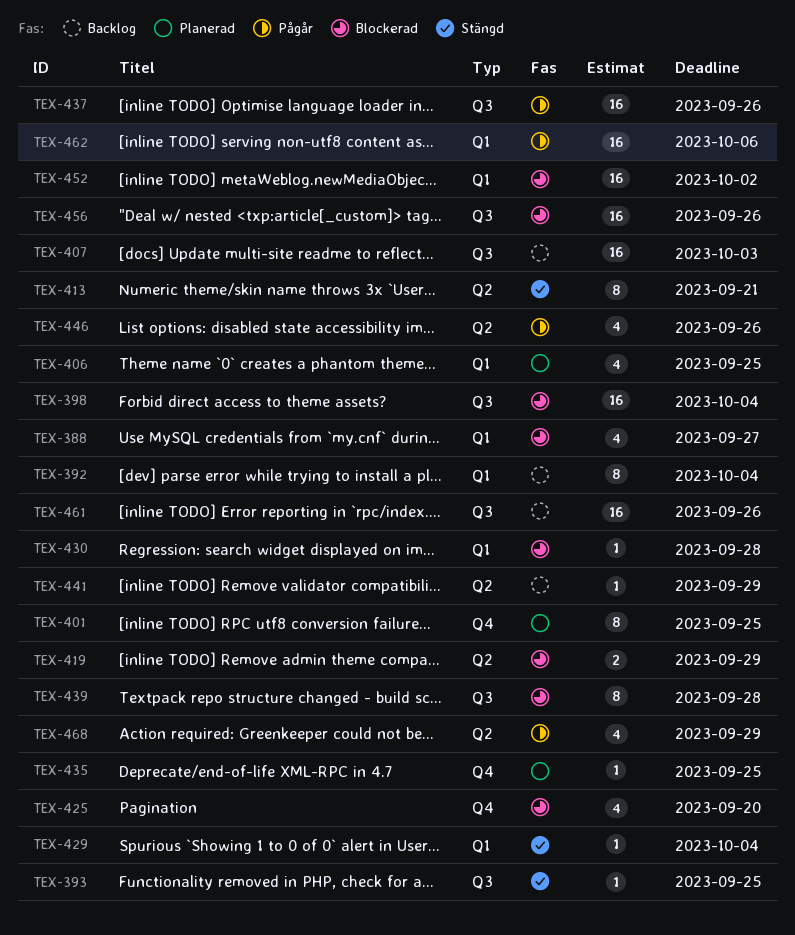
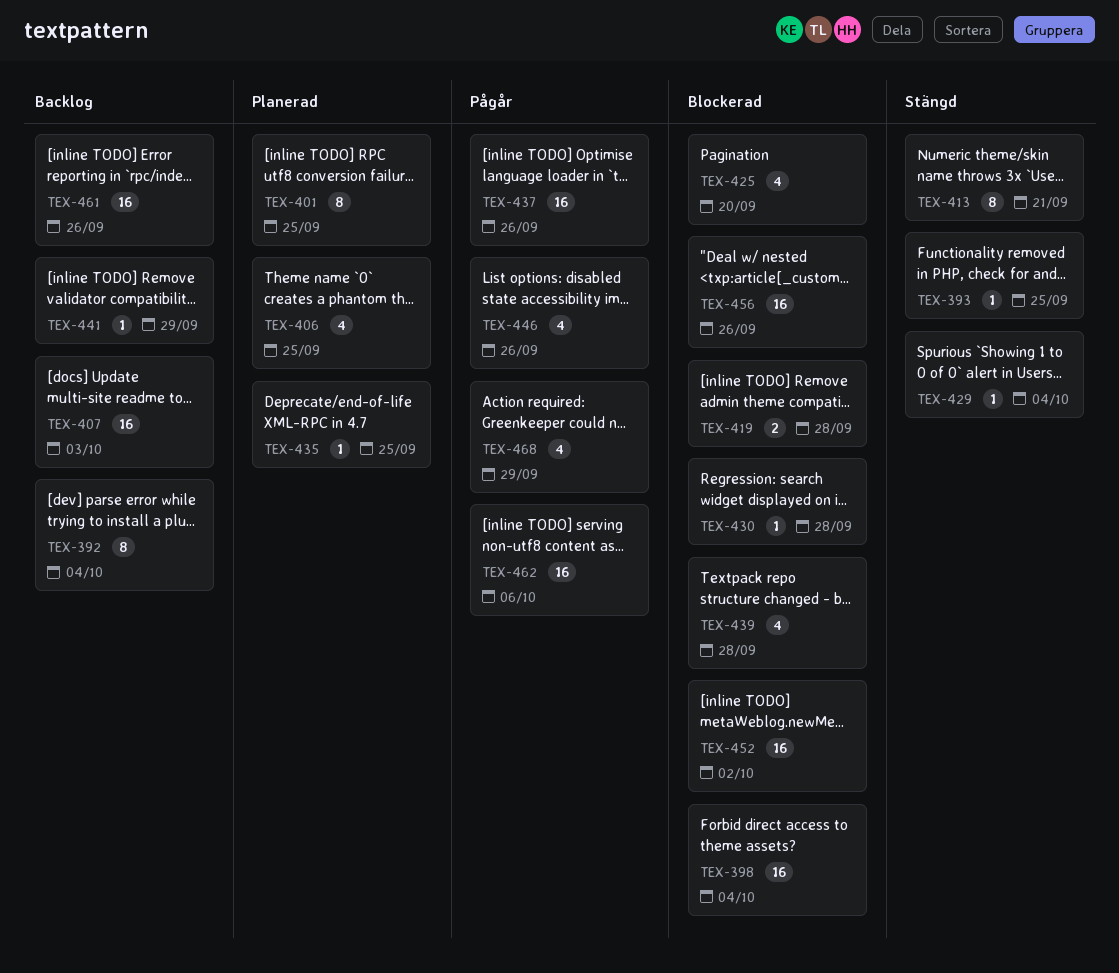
TEX-388: present -> none
TEX-419, due: Sep 29 -> Sep 28
TEX-439, estimate: 8 -> 4

